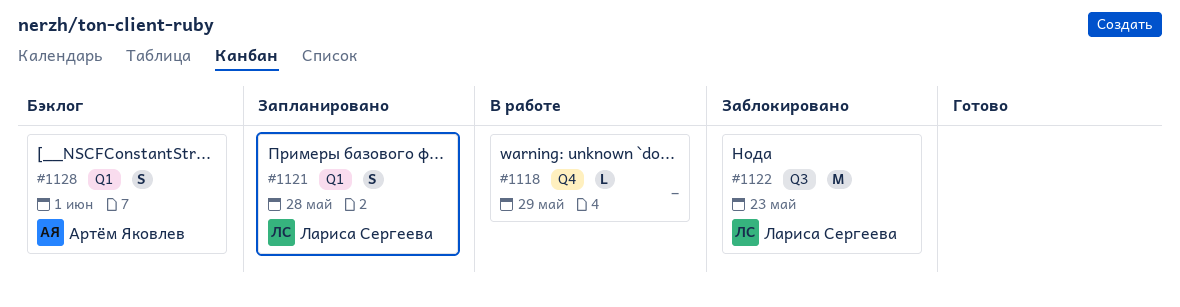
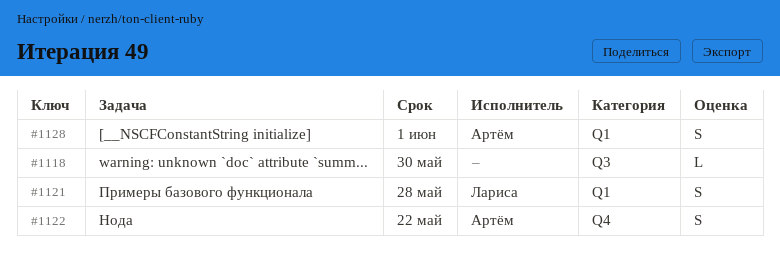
#1118, label: Q4 -> Q3
#1118, due: May 29 -> May 30
#1122, owner: Лариса Сергеева -> Артём Яковлев
#1122, label: Q3 -> Q4
#1122, estimate: M -> S
#1122, due: May 23 -> May 22

